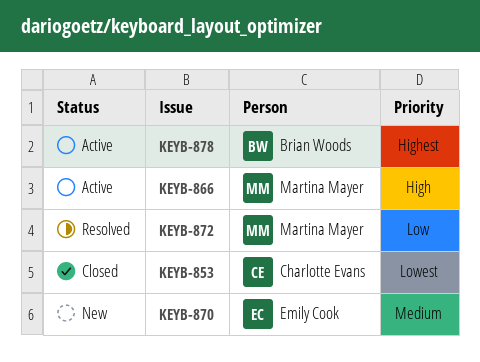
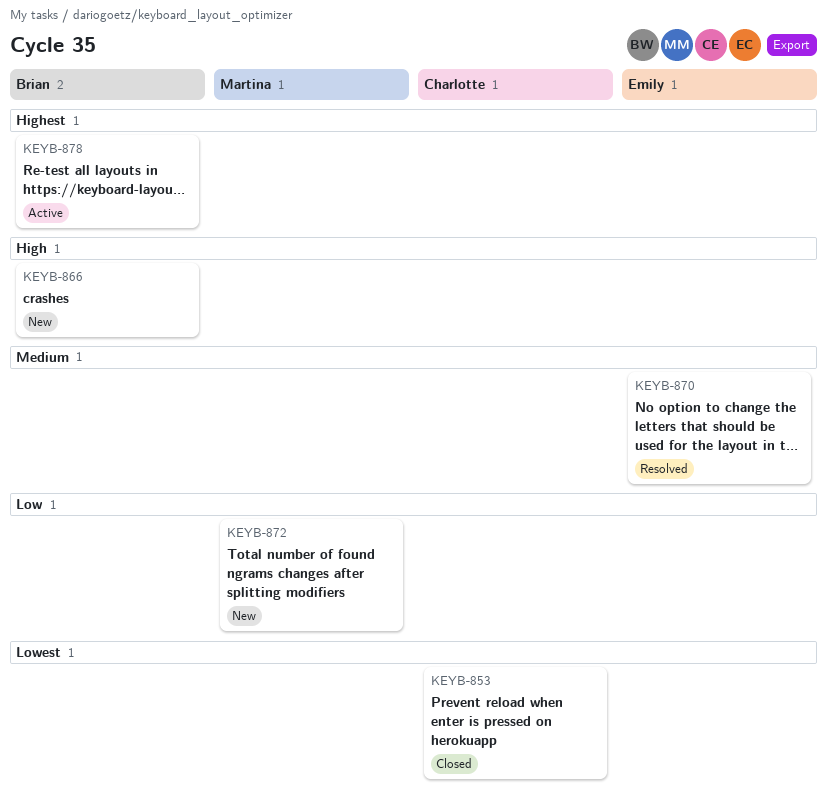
KEYB-866, status: Active -> New
KEYB-866, owner: Martina Mayer -> Brian Woods
KEYB-870, status: New -> Resolved
KEYB-872, status: Resolved -> New

